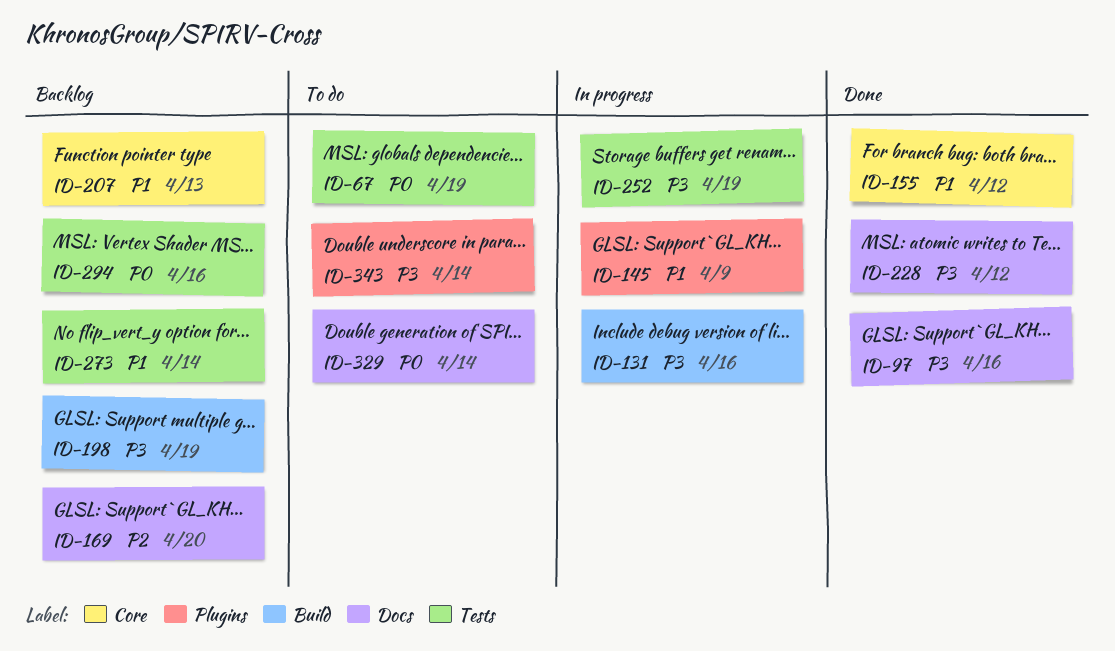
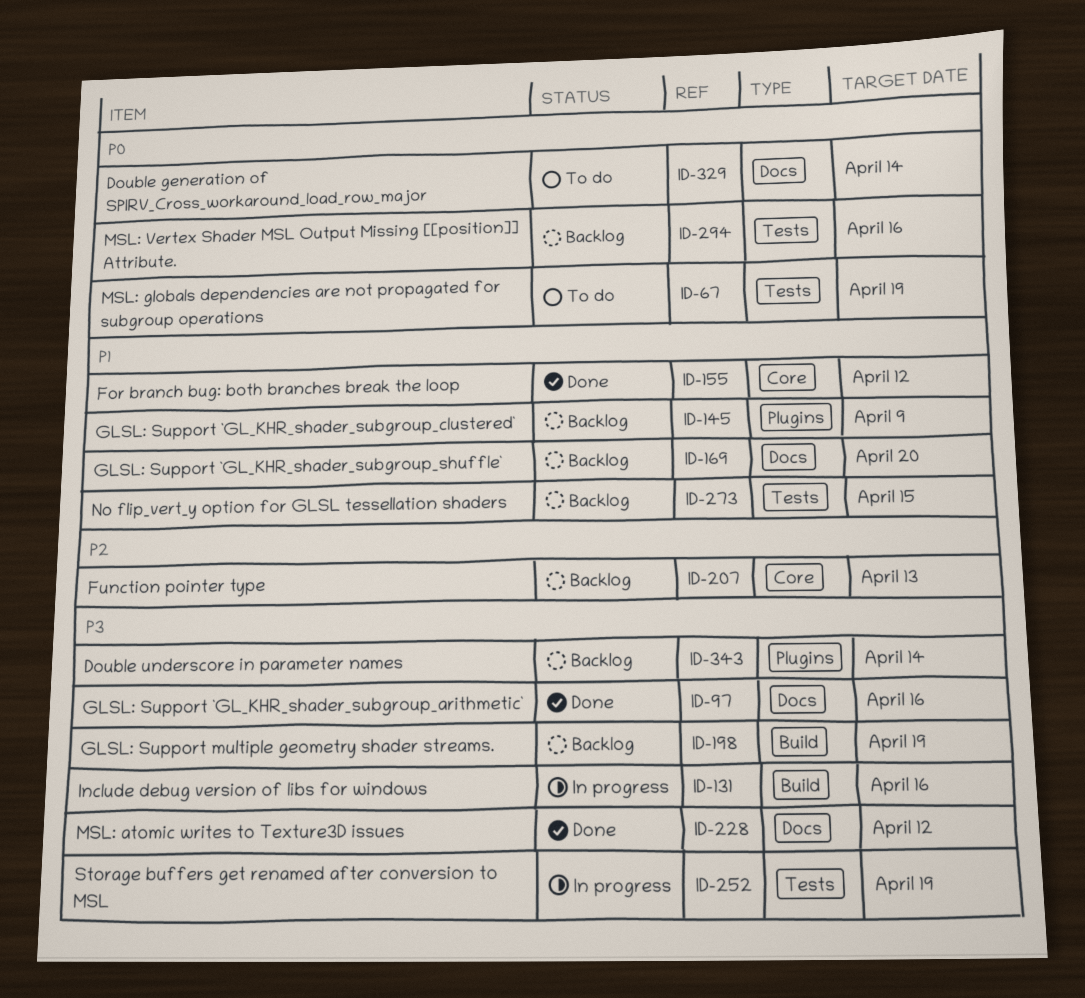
ID-145, status: In progress -> Backlog
ID-169, priority: P2 -> P1
ID-207, priority: P1 -> P2
ID-273, due: Apr 14 -> Apr 15
ID-343, status: To do -> Backlog

